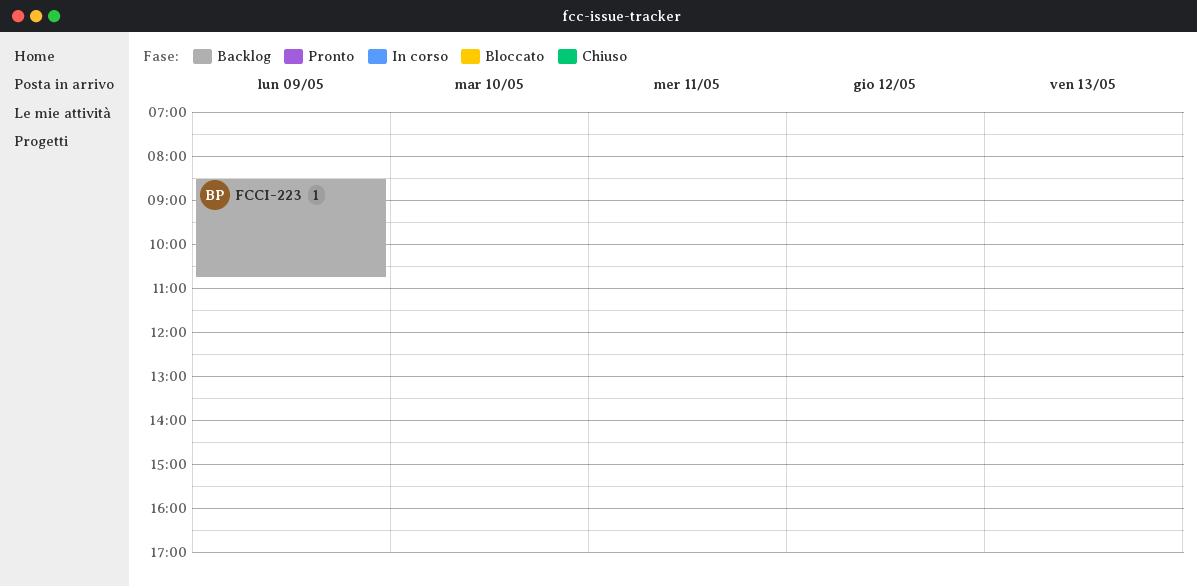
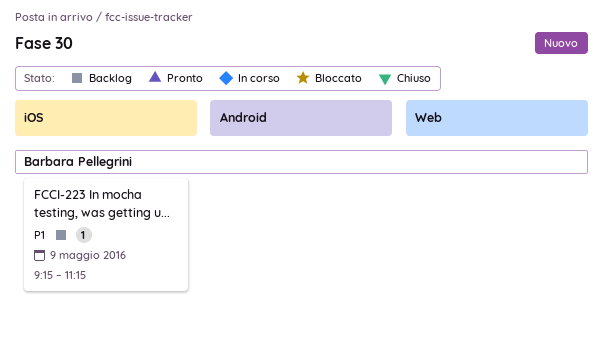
FCCI-223, begins: 08:30 -> 09:15
FCCI-223, ends: 10:45 -> 11:15

